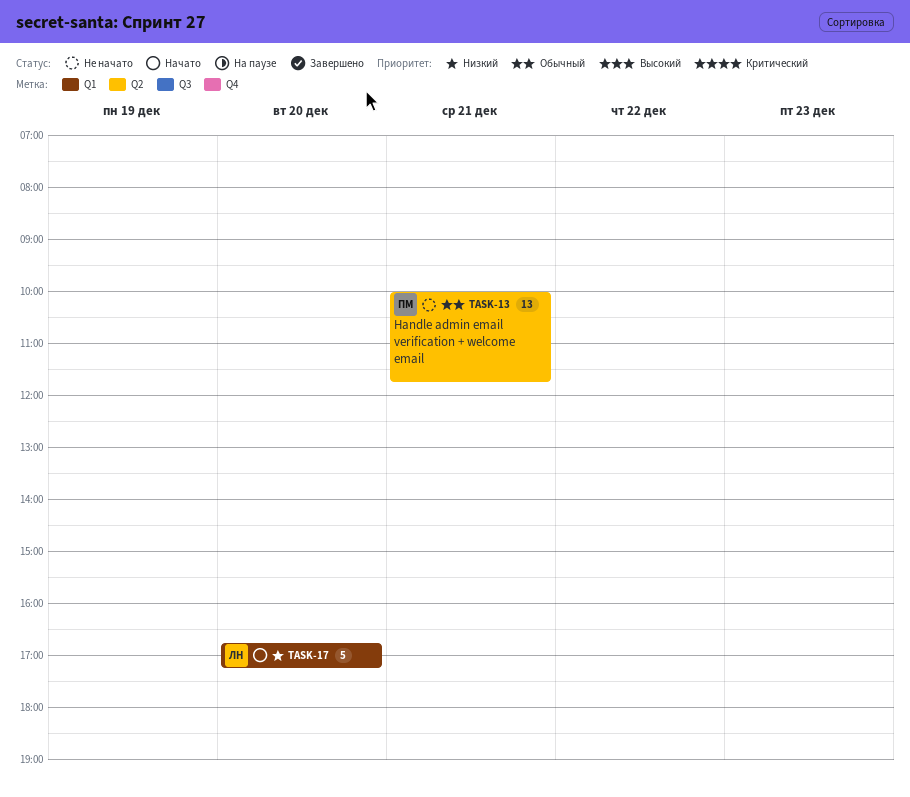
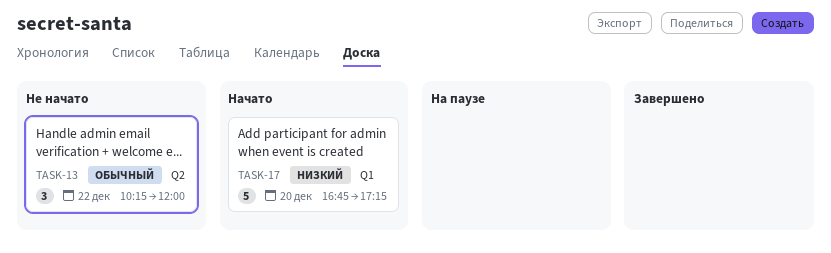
TASK-13, estimate: 13 -> 3
TASK-13, day: Dec 21 -> Dec 22
TASK-13, begins: 10:00 -> 10:15
TASK-13, ends: 11:45 -> 12:00

